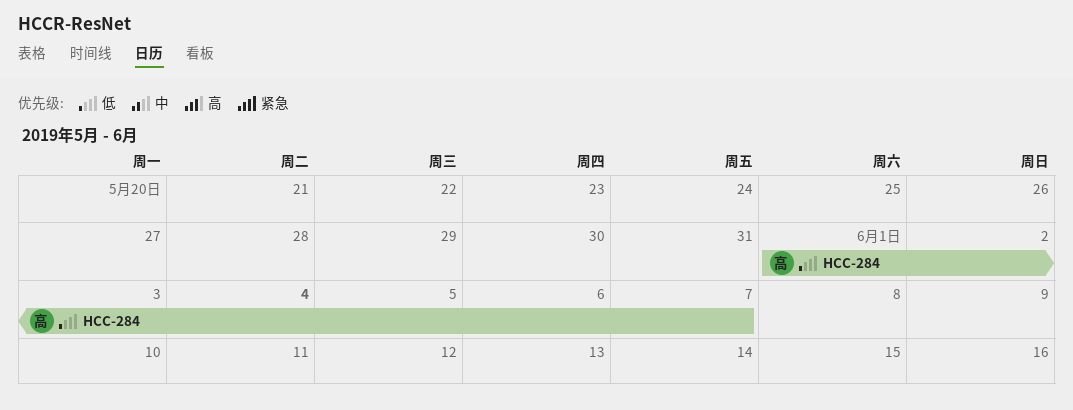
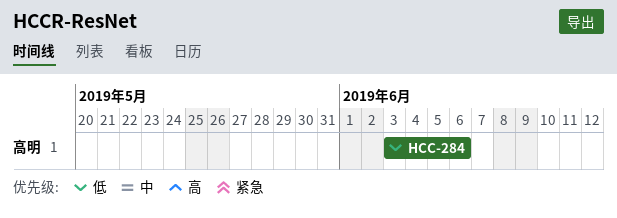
HCC-284, start: Jun 1 -> Jun 3
HCC-284, due: Jun 7 -> Jun 6

